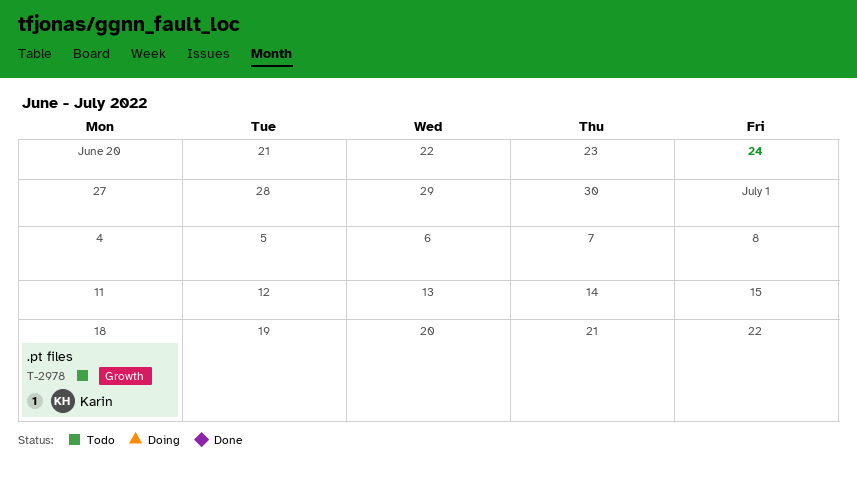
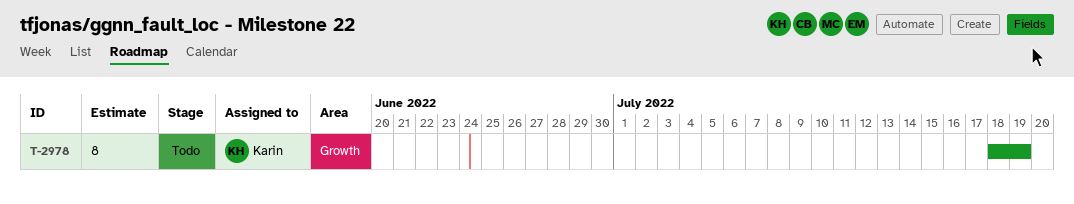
T-2978, estimate: 1 -> 8
T-2978, due: Jul 18 -> Jul 19

